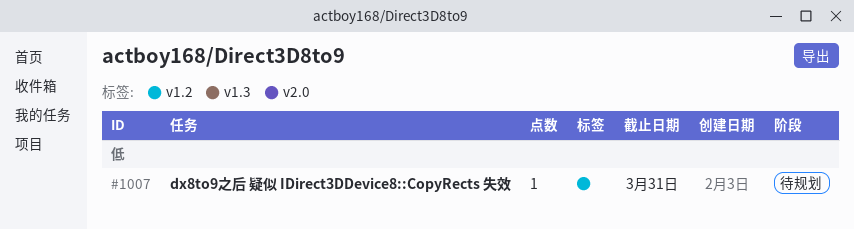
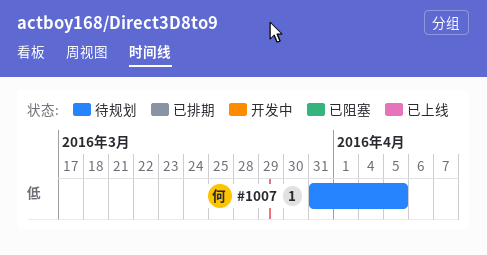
#1007, due: Mar 31 -> Apr 5

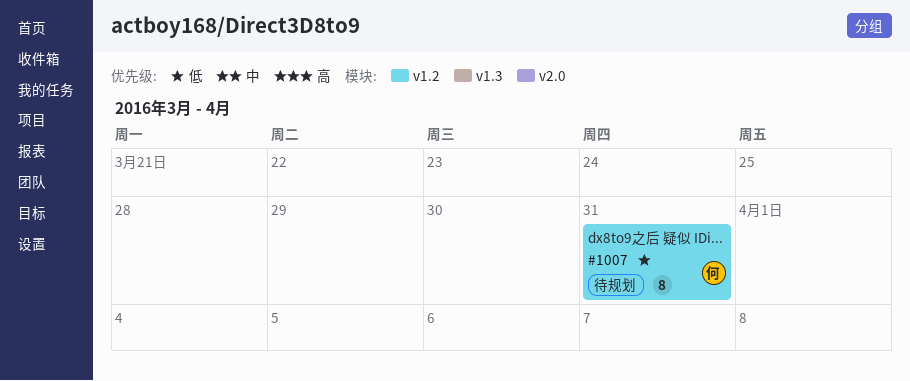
#1007, estimate: 1 -> 8
#1007, due: Apr 5 -> Mar 31

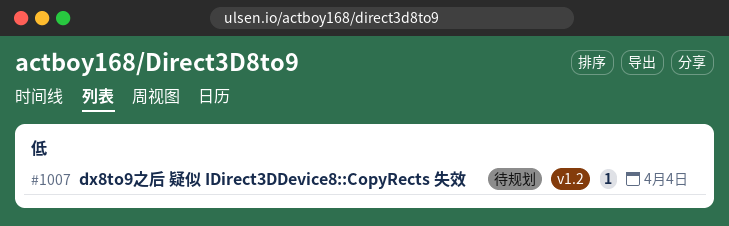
#1007, estimate: 8 -> 1
#1007, due: Mar 31 -> Apr 4

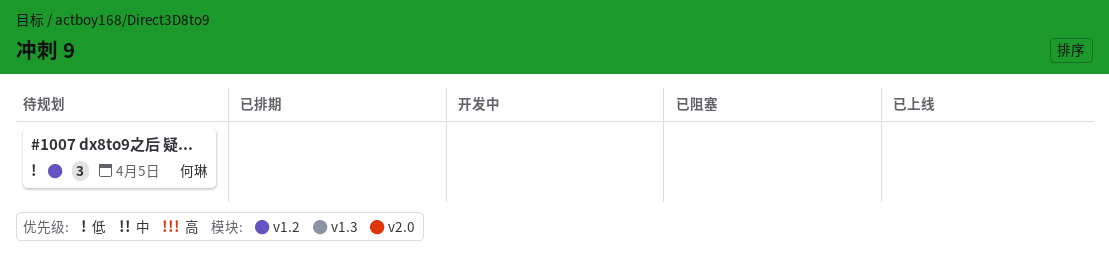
#1007, estimate: 1 -> 3
#1007, due: Apr 4 -> Apr 5

